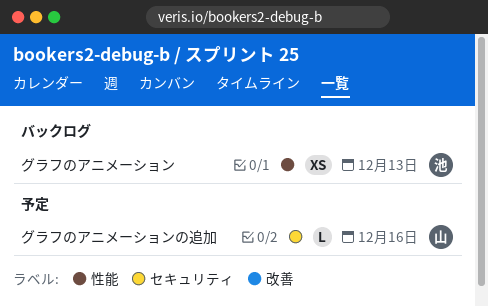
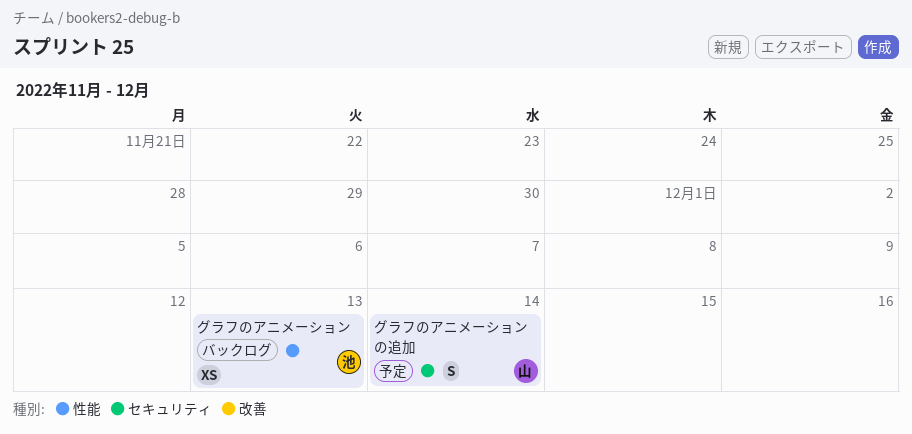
グラフのアニメーションの追加, estimate: L -> S
グラフのアニメーションの追加, due: Dec 16 -> Dec 14

